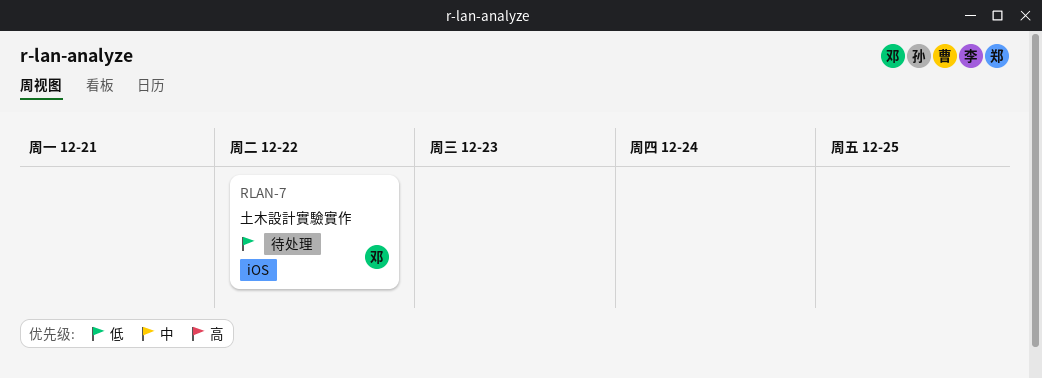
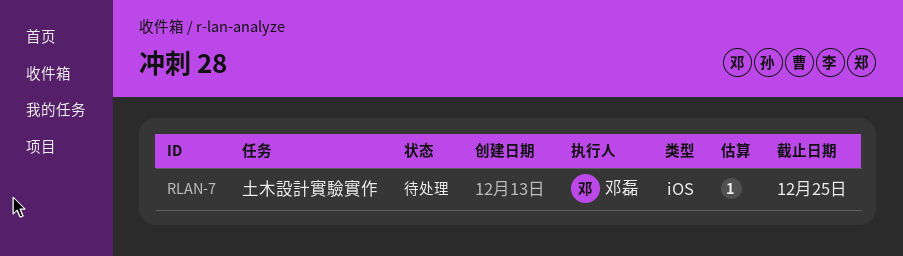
RLAN-7, due: Dec 22 -> Dec 25

